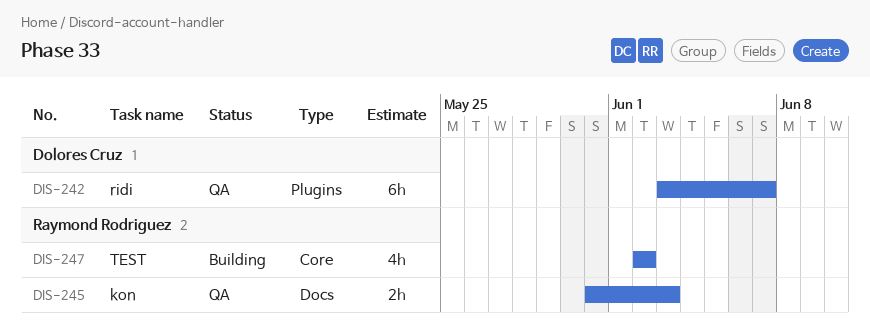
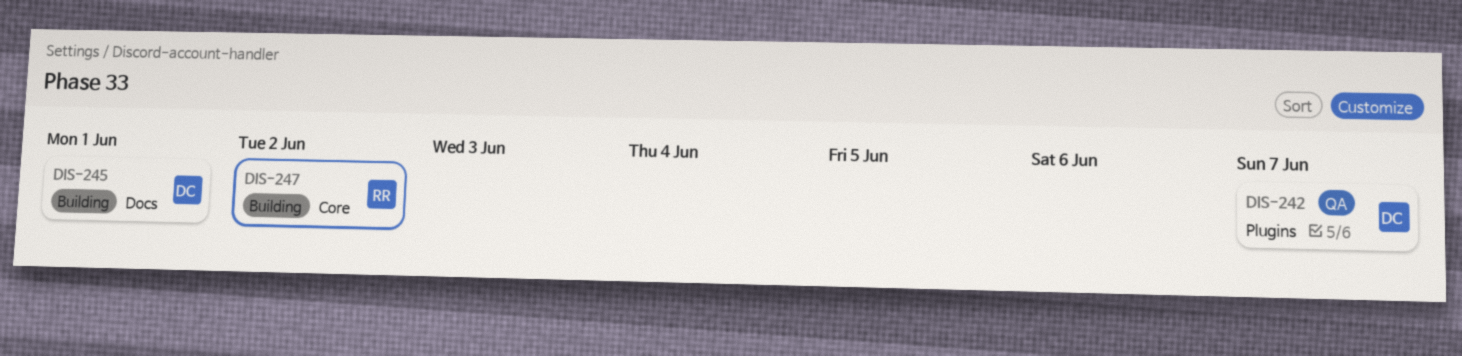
DIS-245, status: QA -> Building
DIS-245, owner: Raymond Rodriguez -> Dolores Cruz
DIS-245, due: Jun 3 -> Jun 1

